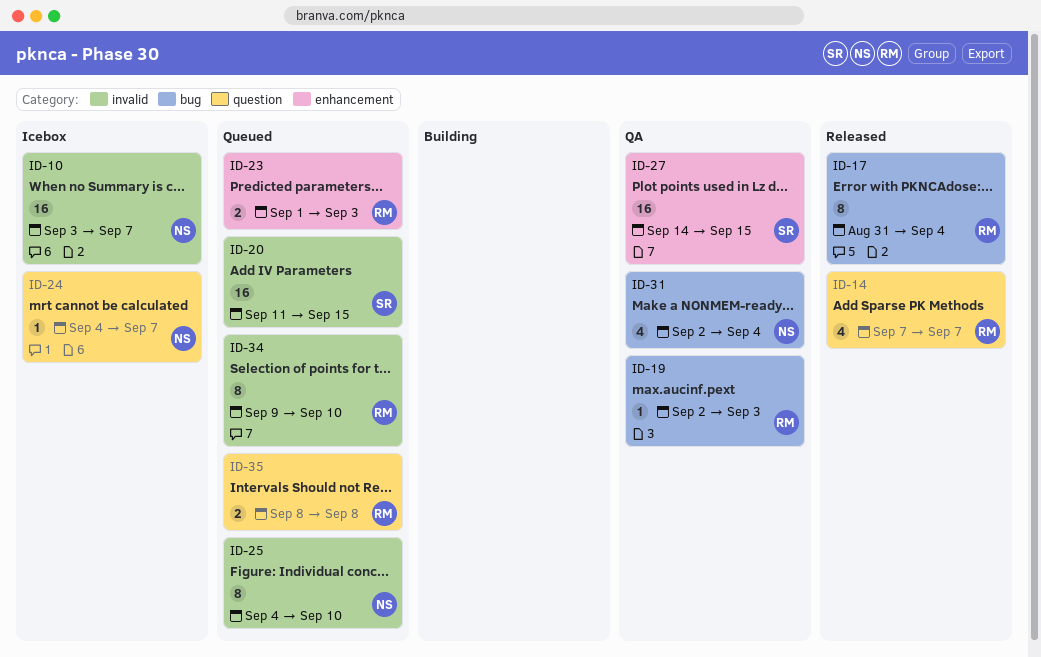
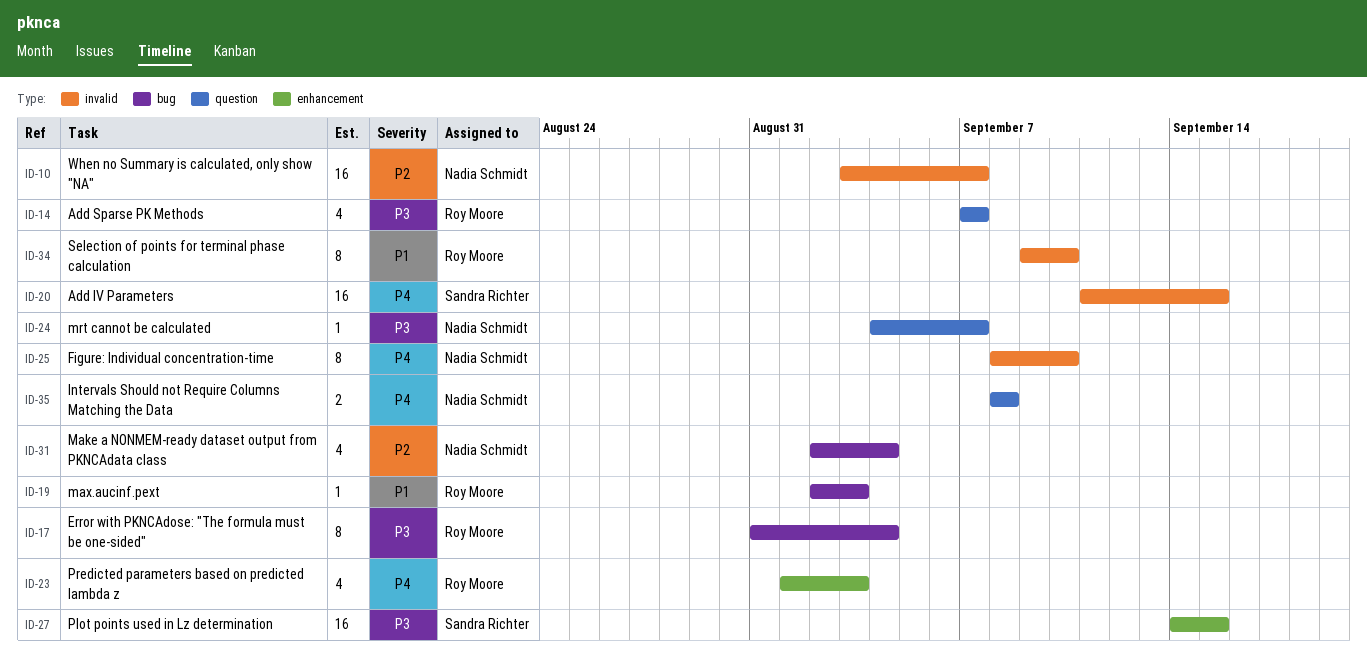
ID-23, estimate: 2 -> 4
ID-25, start: Sep 4 -> Sep 8
ID-35, owner: Roy Moore -> Nadia Schmidt

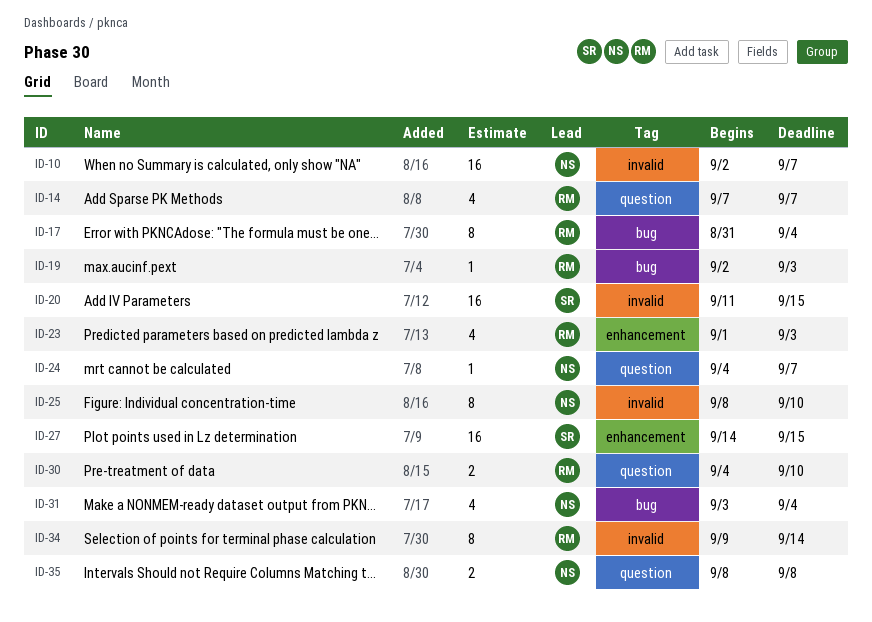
ID-10, start: Sep 3 -> Sep 2
ID-30: none -> present
ID-31, start: Sep 2 -> Sep 3
ID-34, due: Sep 10 -> Sep 14

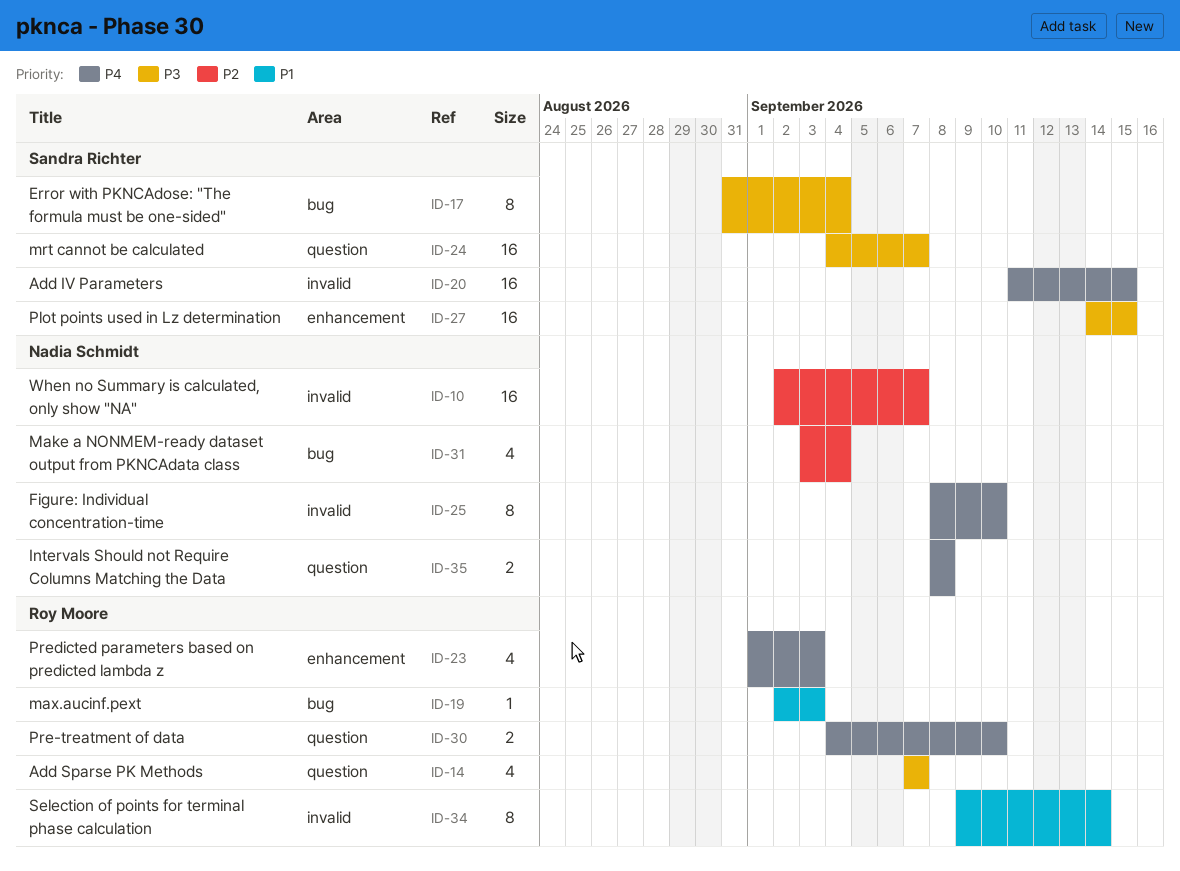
ID-17, owner: Roy Moore -> Sandra Richter
ID-24, owner: Nadia Schmidt -> Sandra Richter
ID-24, estimate: 1 -> 16

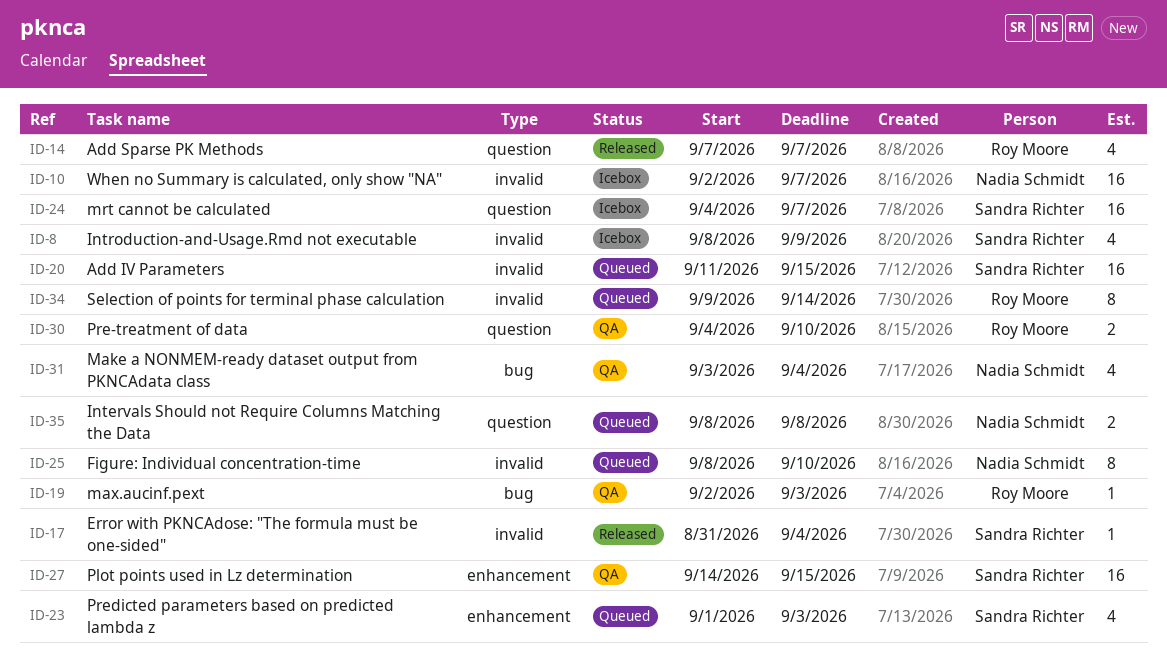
ID-8: none -> present
ID-17, label: bug -> invalid
ID-17, estimate: 8 -> 1
ID-23, owner: Roy Moore -> Sandra Richter

